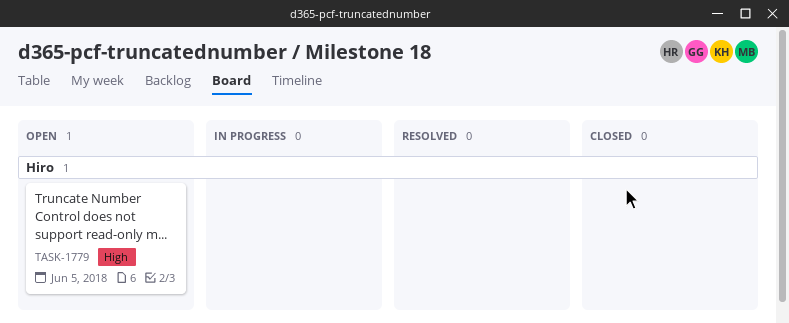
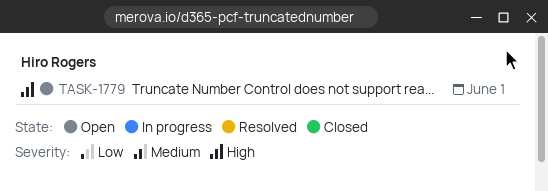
TASK-1779, due: Jun 5 -> Jun 1

